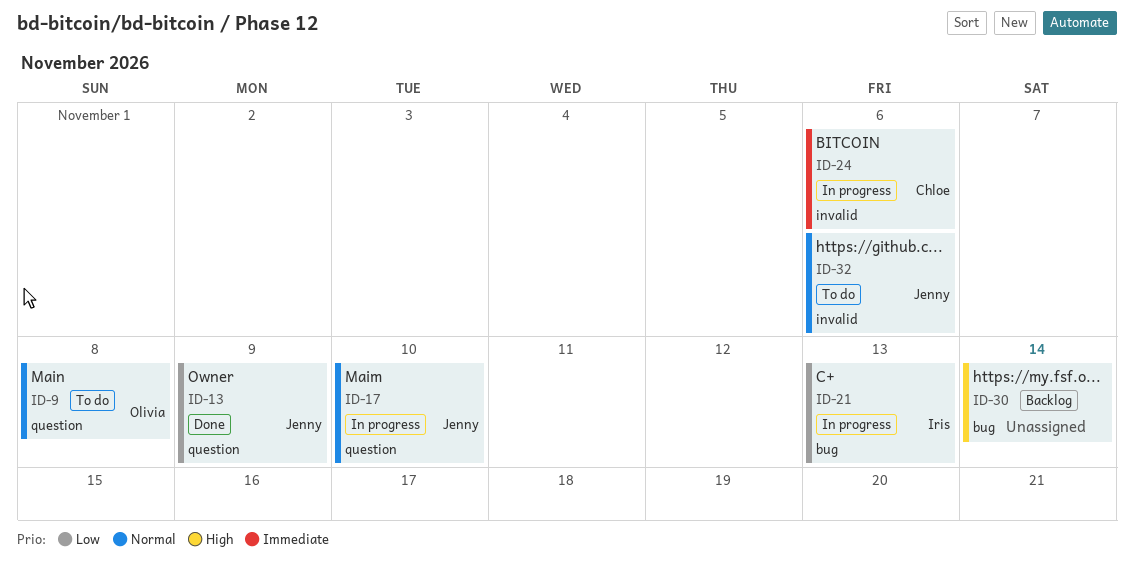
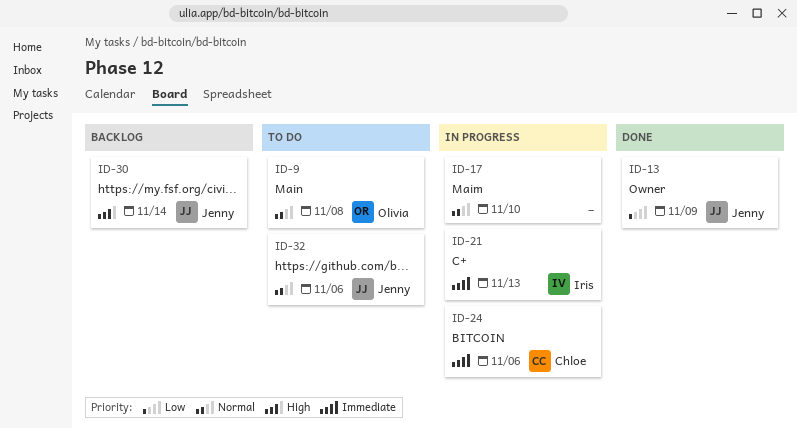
ID-17, owner: Jenny -> none
ID-21, priority: Low -> Immediate
ID-30, owner: none -> Jenny

